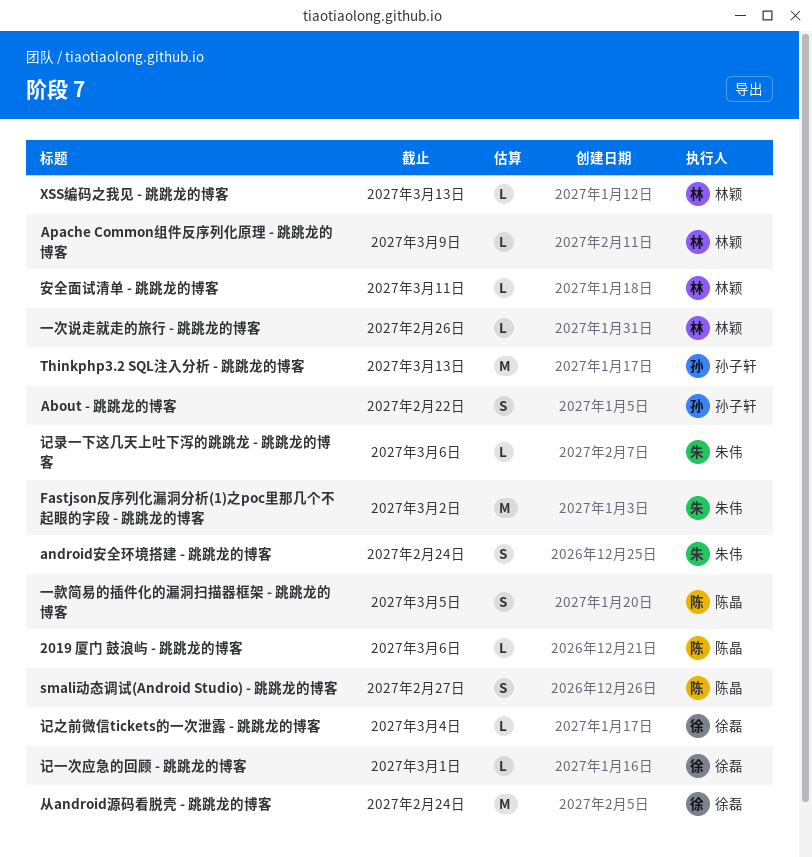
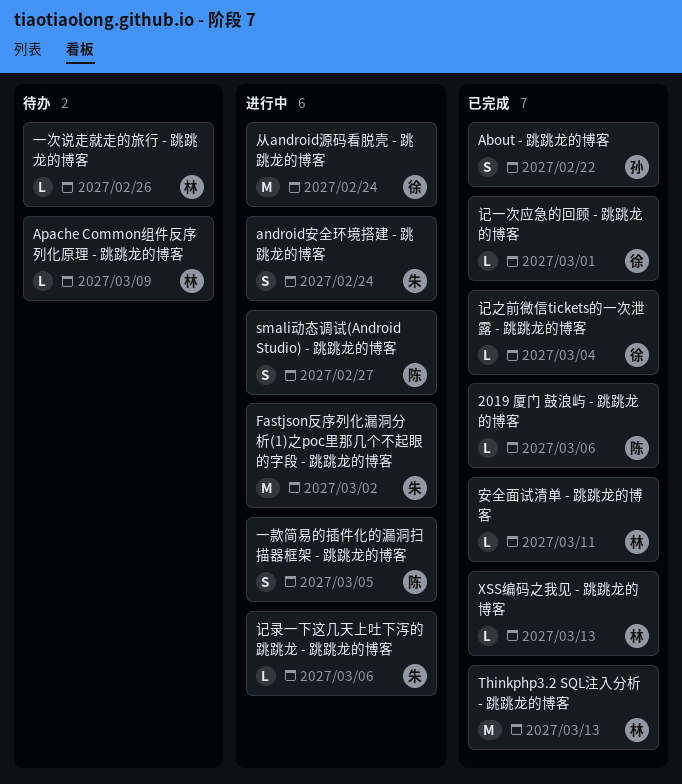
Thinkphp3.2 SQL注入分析 - 跳跳龙的博客, owner: 孙子轩 -> 林颖

